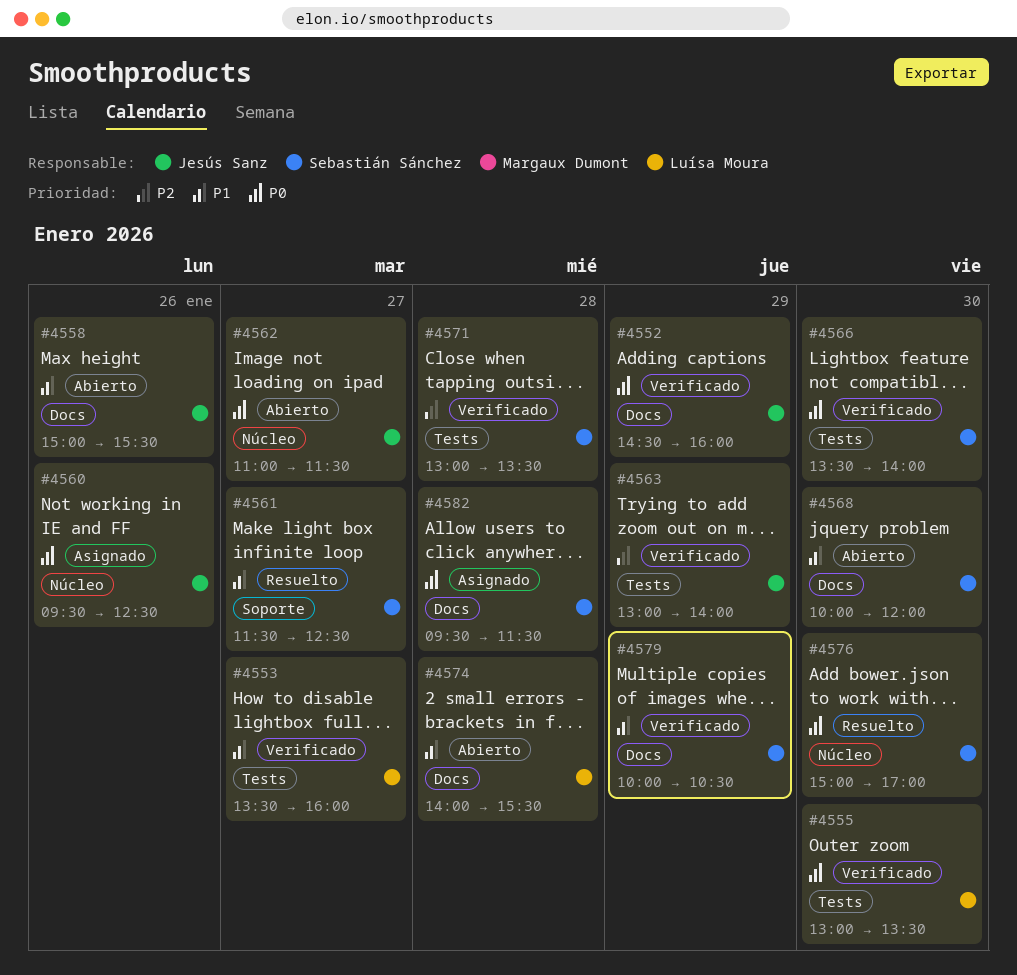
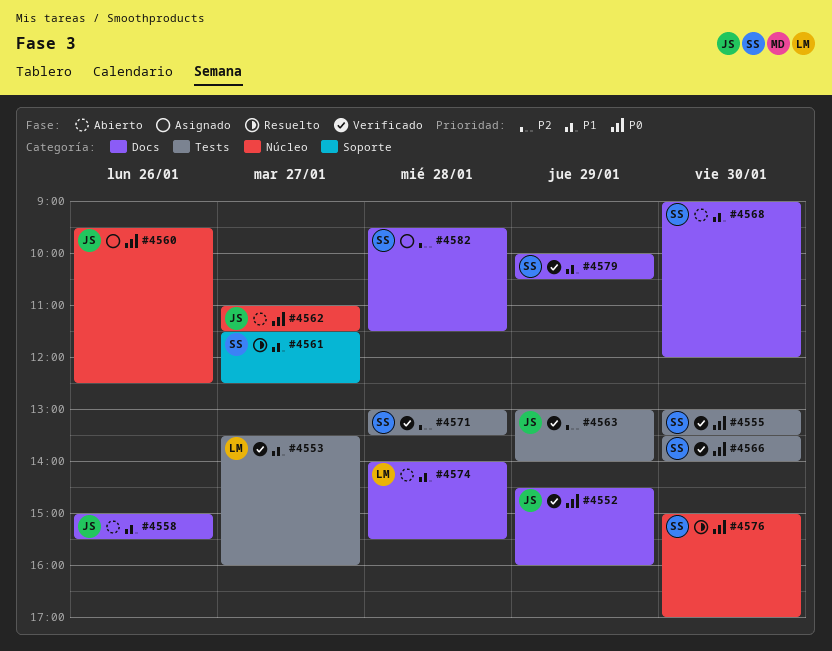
#4555, owner: Luísa Moura -> Sebastián Sánchez
#4568, begins: 10:00 -> 09:00
#4582, priority: P0 -> P2

